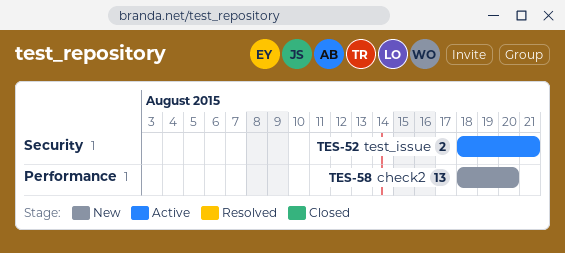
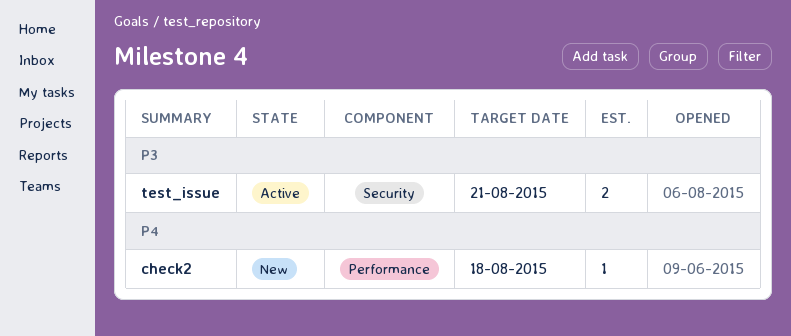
check2, estimate: 13 -> 1
check2, due: Aug 20 -> Aug 18

